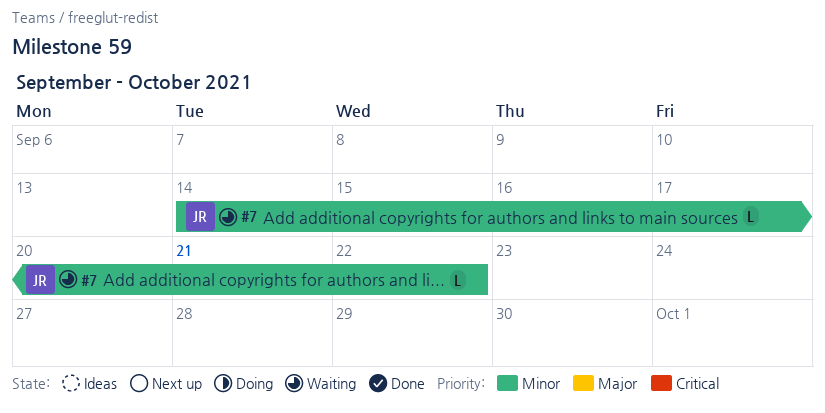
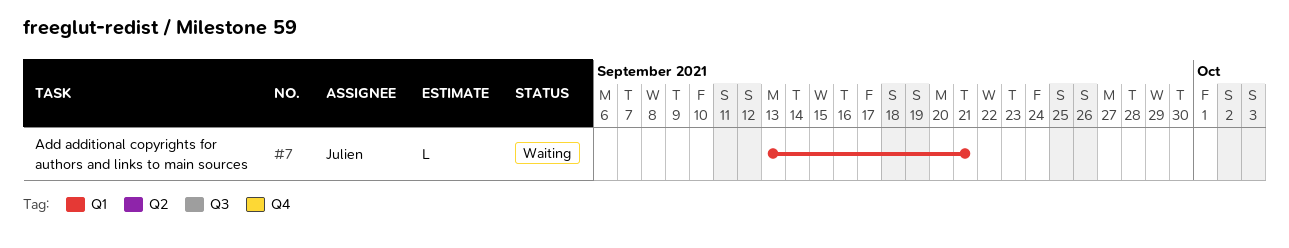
#7, start: Sep 14 -> Sep 13
#7, due: Sep 22 -> Sep 21

